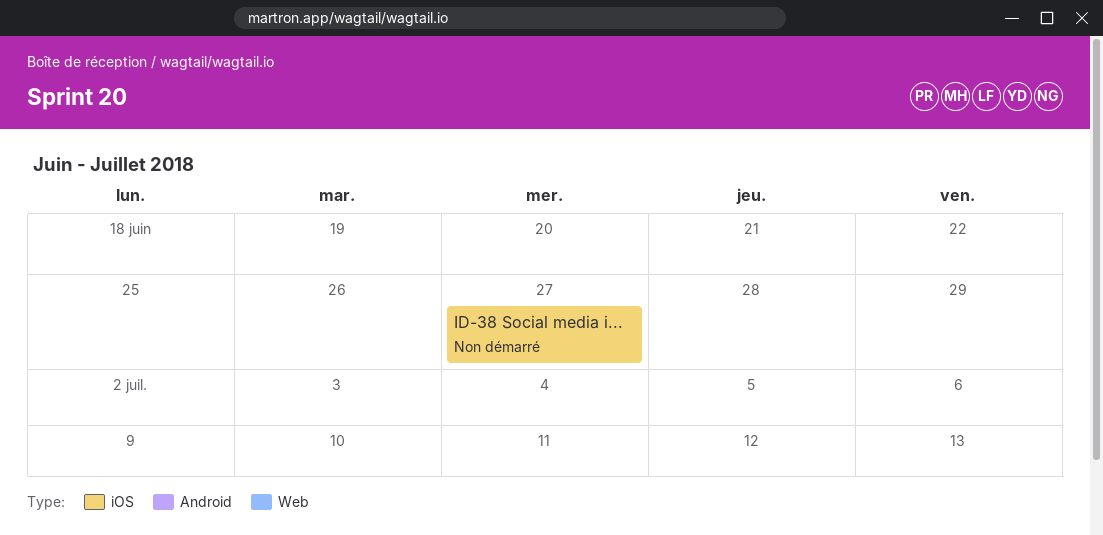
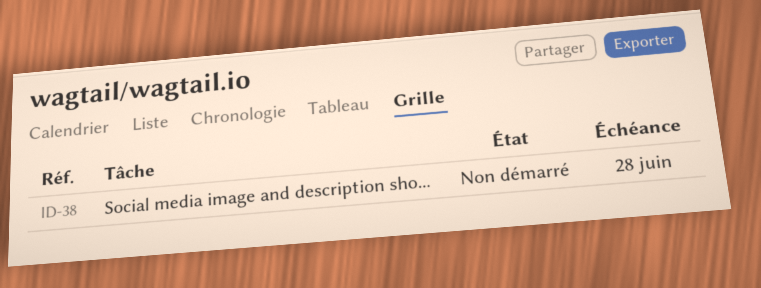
ID-38, due: Jun 27 -> Jun 28

